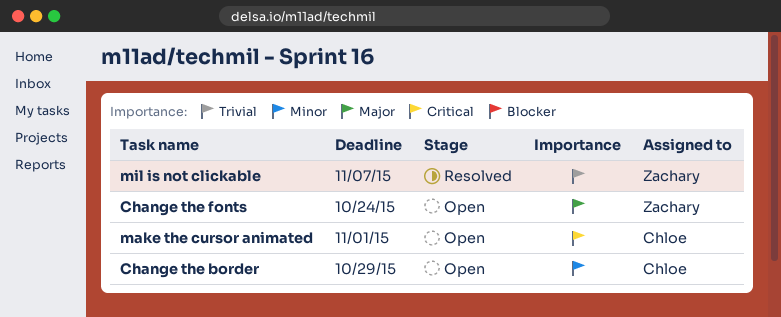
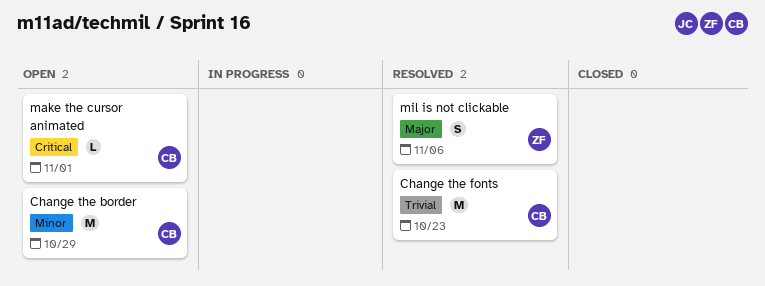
Change the fonts, status: Open -> Resolved
Change the fonts, owner: Zachary -> Chloe
Change the fonts, priority: Major -> Trivial
Change the fonts, due: Oct 24 -> Oct 23
mil is not clickable, priority: Trivial -> Major
mil is not clickable, due: Nov 7 -> Nov 6

